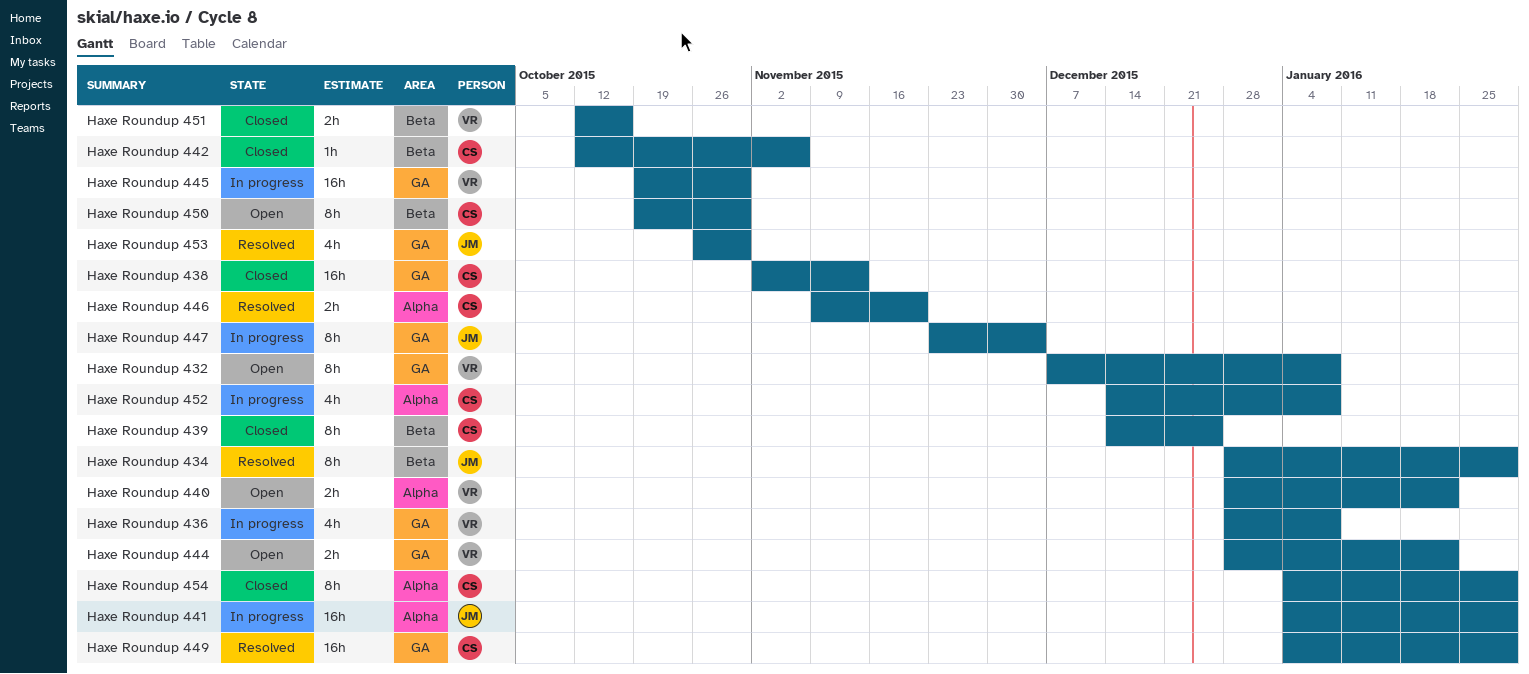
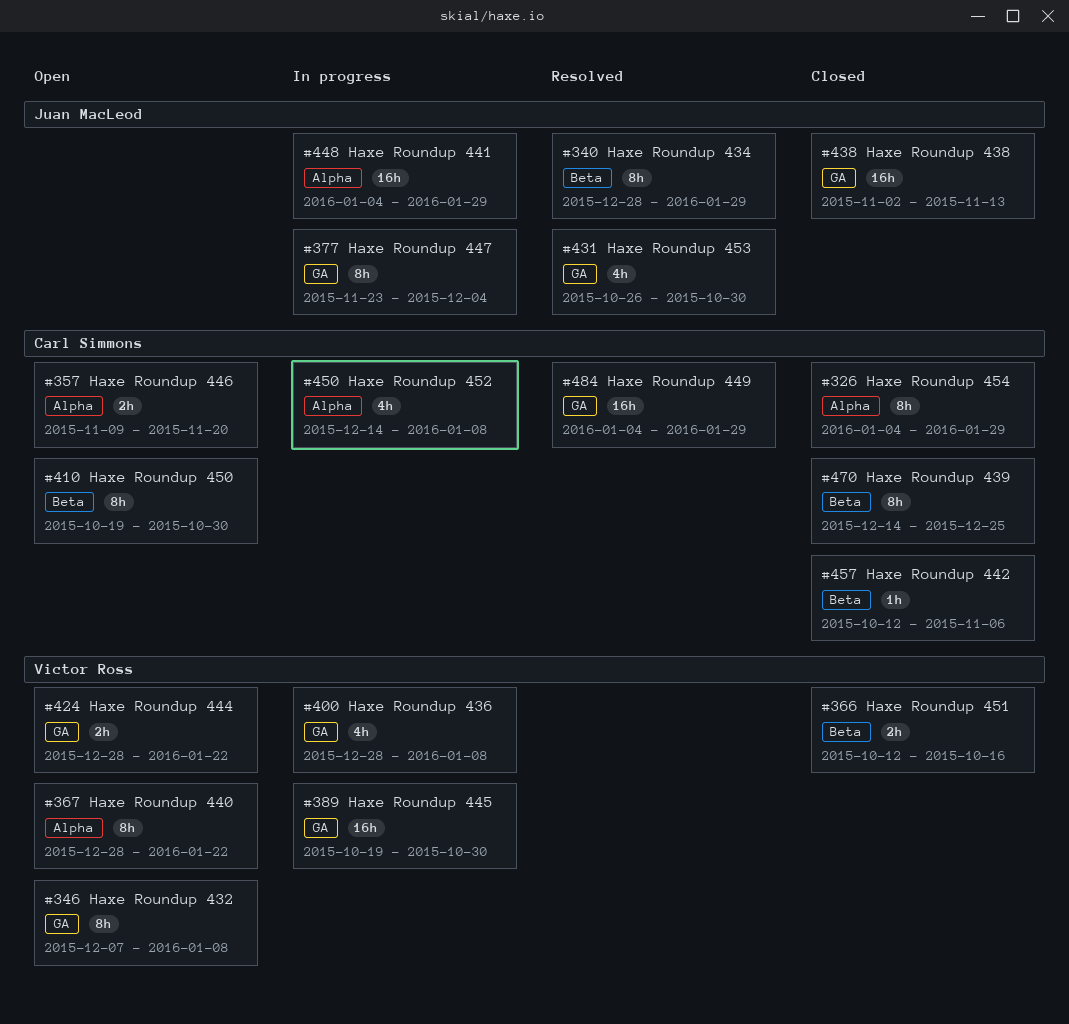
Haxe Roundup 438, owner: Carl Simmons -> Juan MacLeod
Haxe Roundup 440, estimate: 2h -> 8h
Haxe Roundup 446, status: Resolved -> Open

